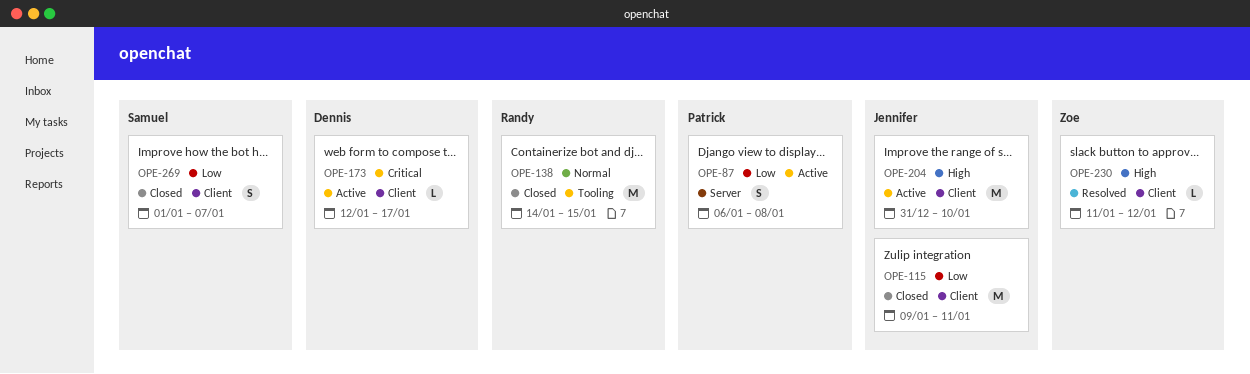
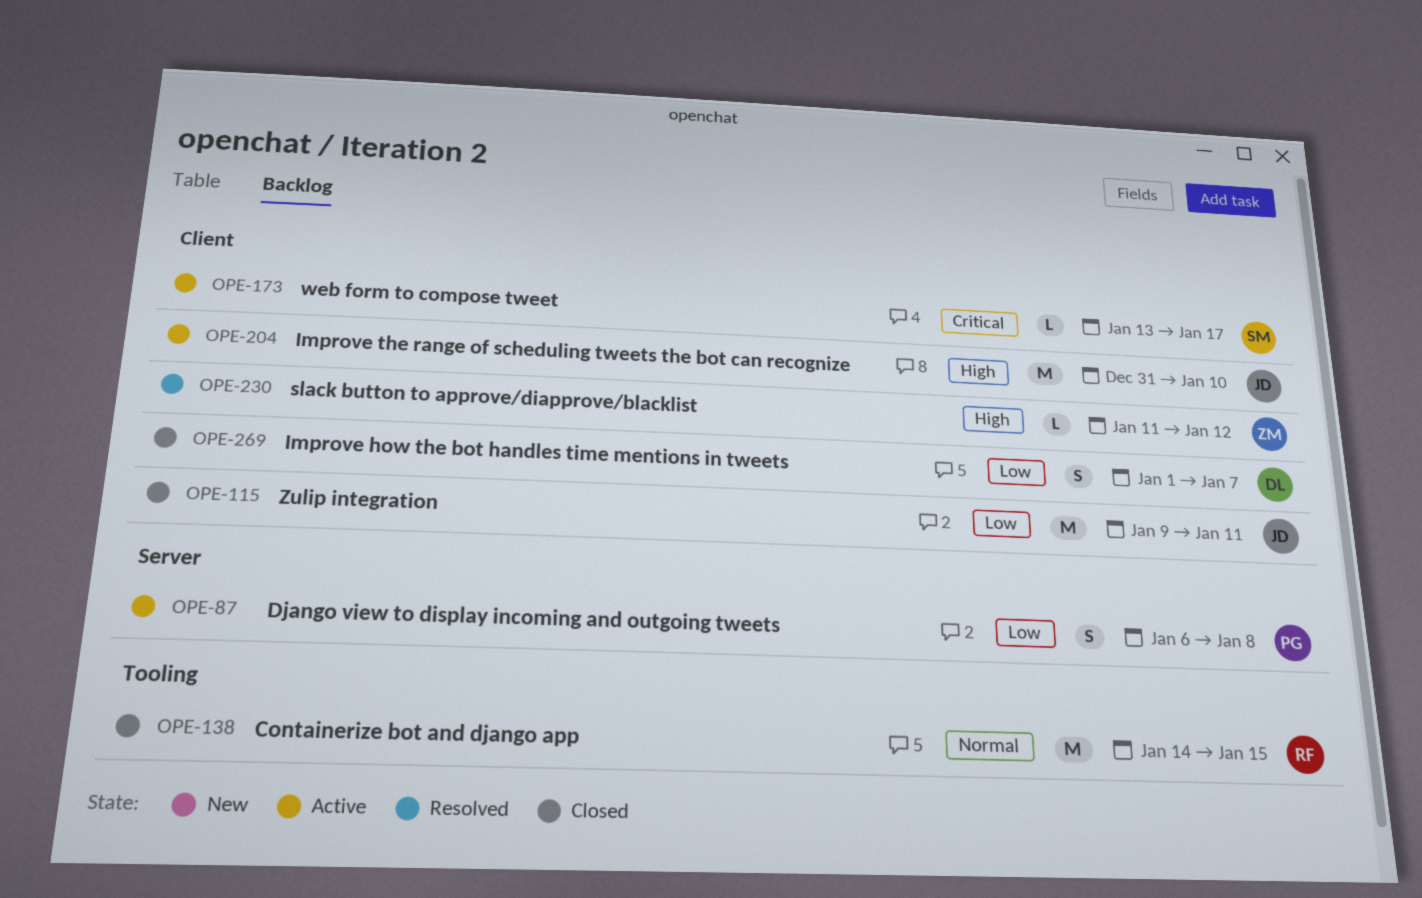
OPE-173, owner: Dennis -> Samuel
OPE-173, start: Jan 12 -> Jan 13
OPE-269, owner: Samuel -> Dennis

